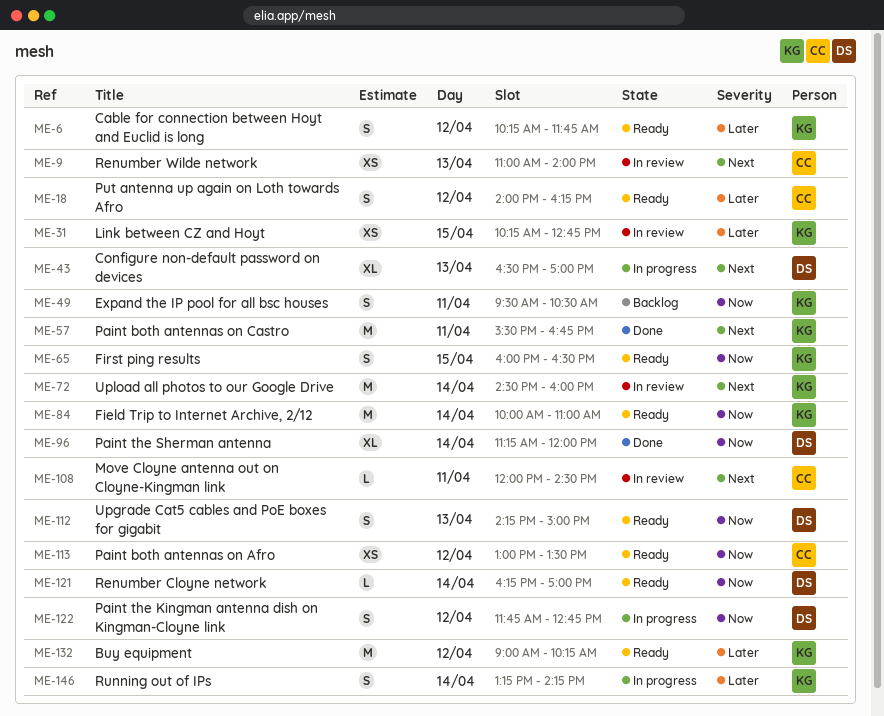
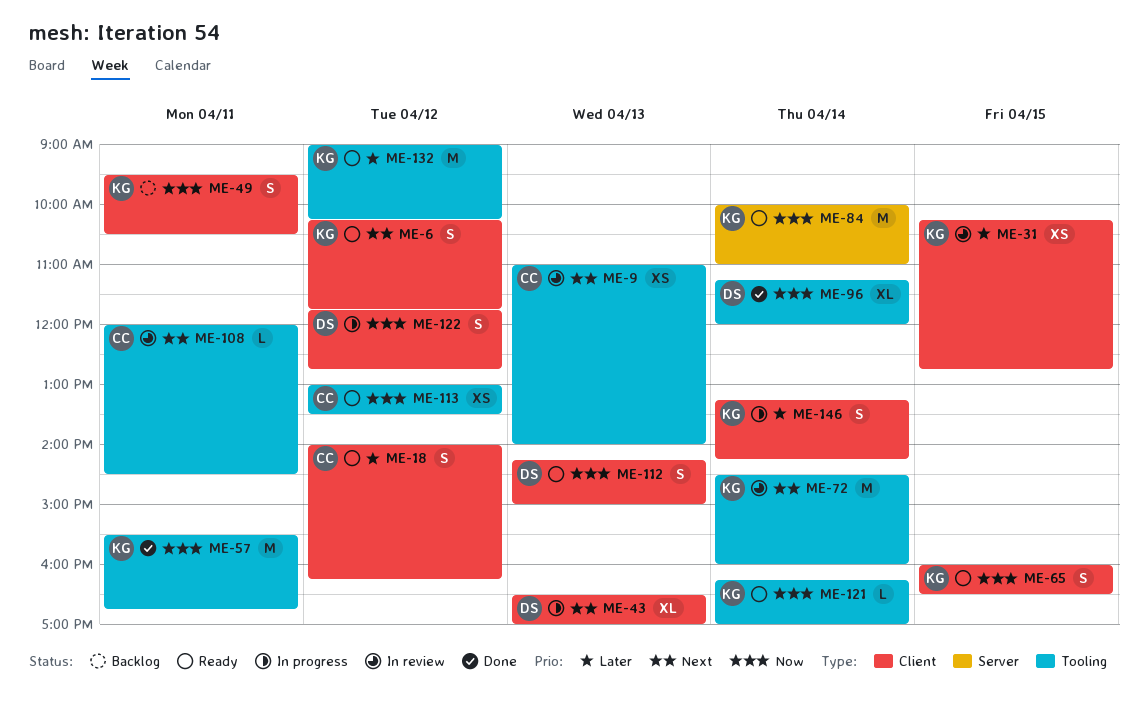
ME-6, priority: Later -> Next
ME-57, priority: Next -> Now
ME-121, owner: DS -> KG

